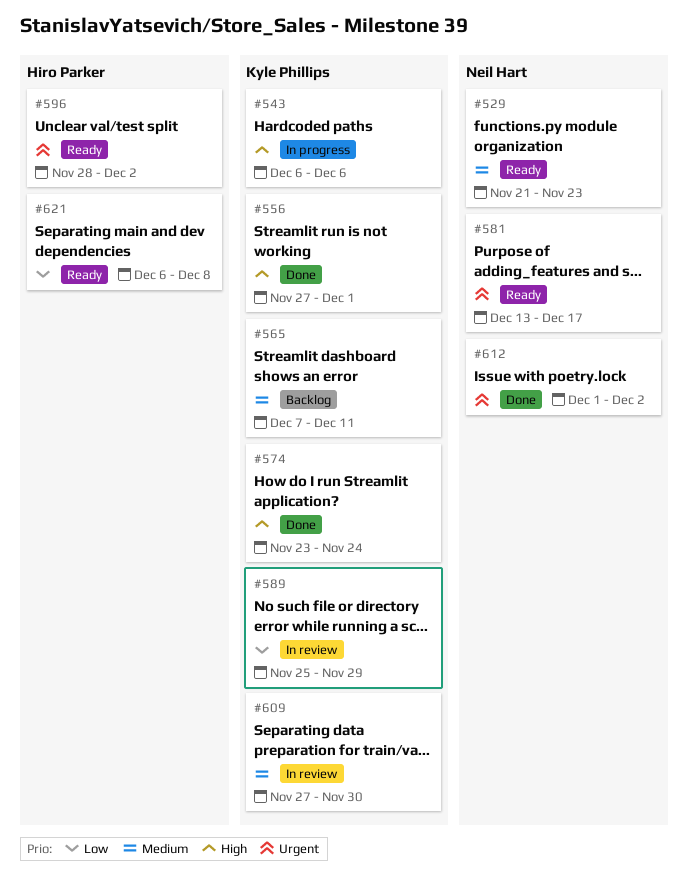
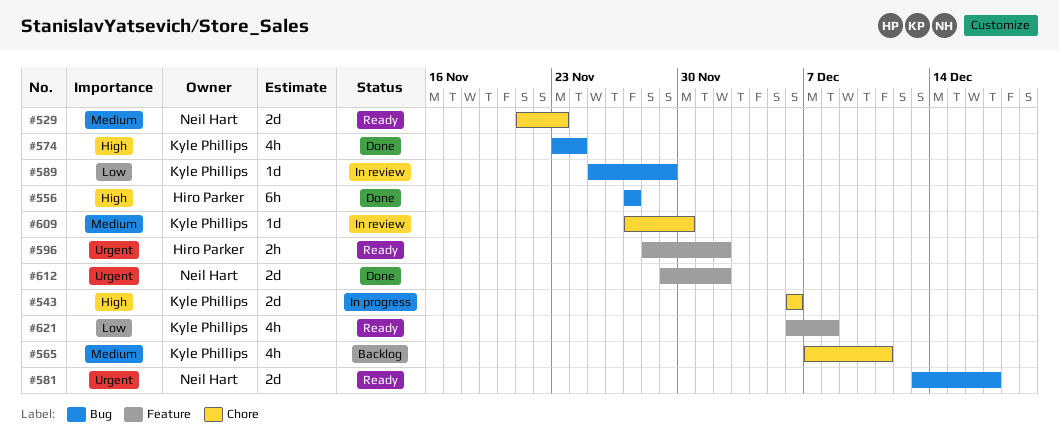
#556, owner: Kyle Phillips -> Hiro Parker
#556, due: Dec 1 -> Nov 27
#612, start: Dec 1 -> Nov 29
#621, owner: Hiro Parker -> Kyle Phillips

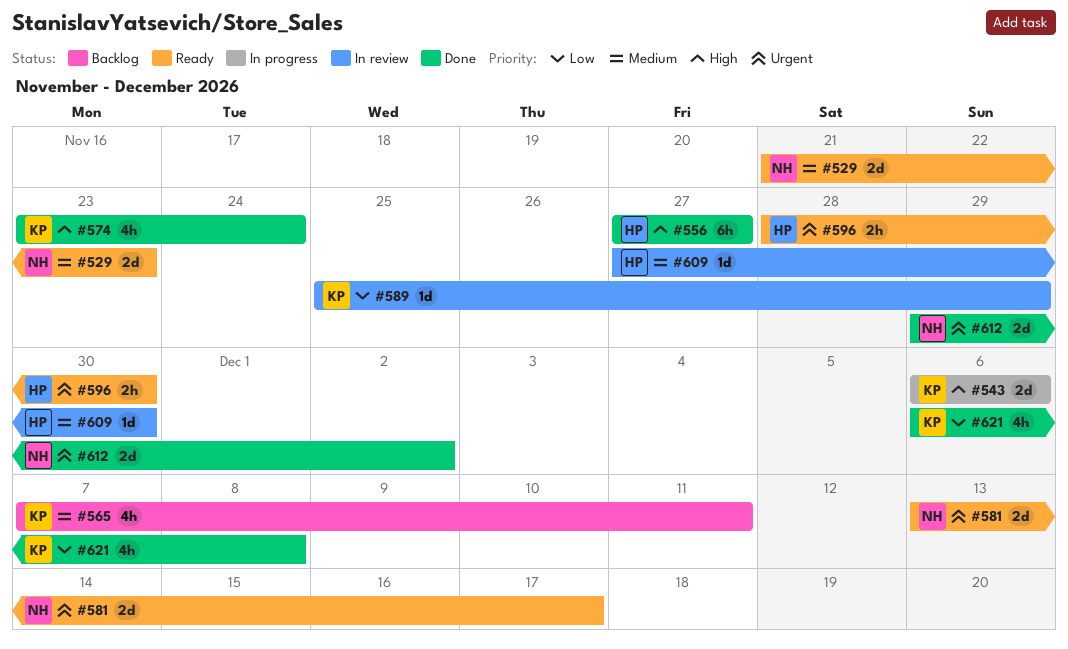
#596, due: Dec 2 -> Nov 30
#609, owner: Kyle Phillips -> Hiro Parker
#621, status: Ready -> Done

